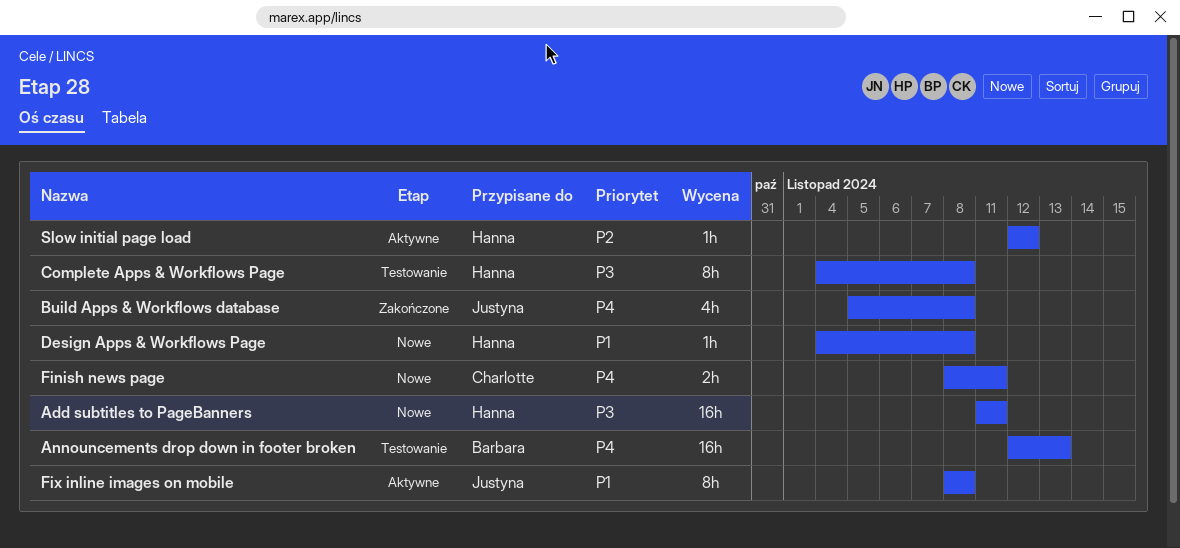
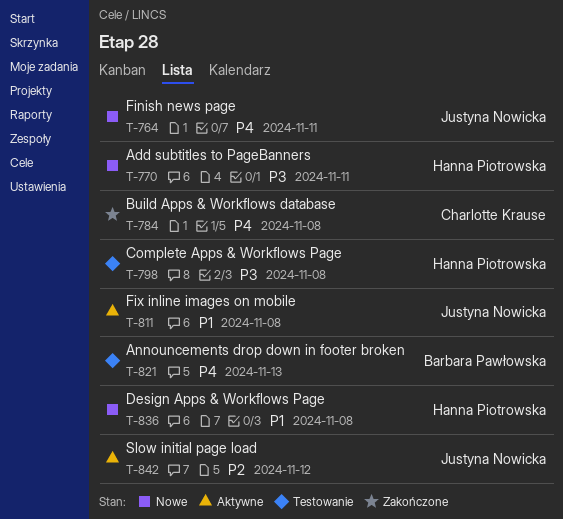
Build Apps & Workflows database, owner: Justyna Nowicka -> Charlotte Krause
Finish news page, owner: Charlotte Krause -> Justyna Nowicka
Slow initial page load, owner: Hanna Piotrowska -> Justyna Nowicka

